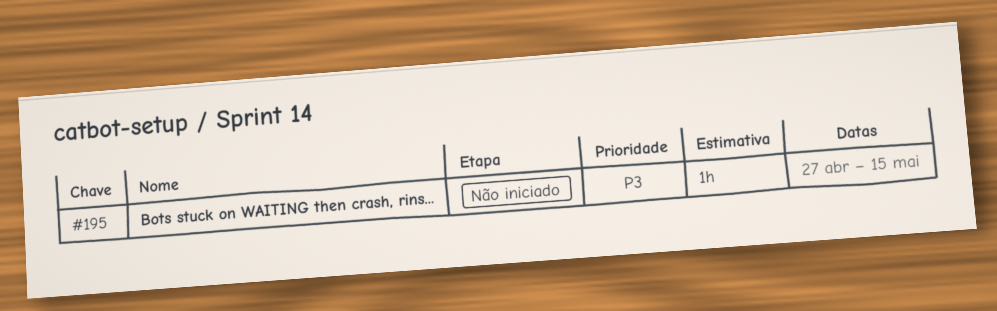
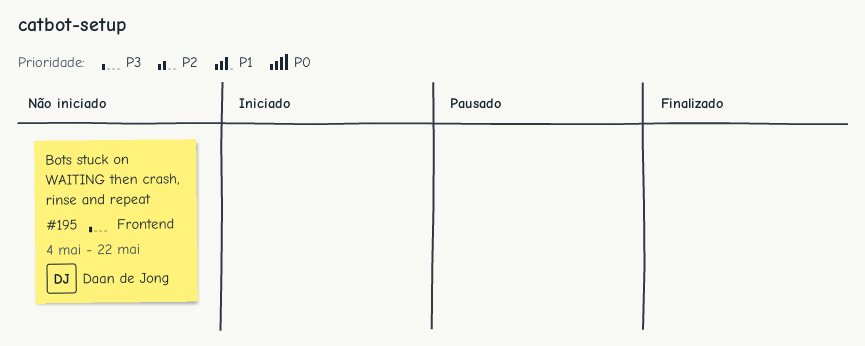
#195, start: Apr 27 -> May 4
#195, due: May 15 -> May 22

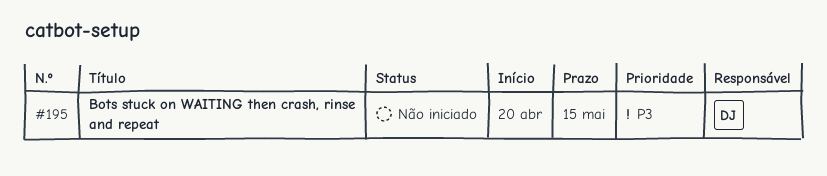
#195, start: May 4 -> Apr 20
#195, due: May 22 -> May 15

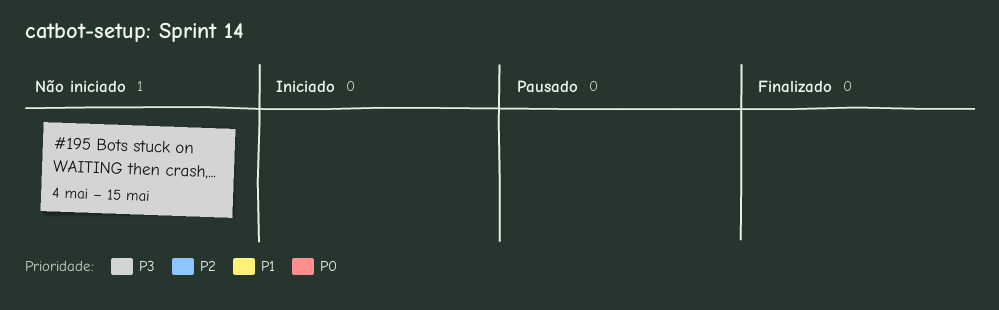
#195, start: Apr 20 -> May 4

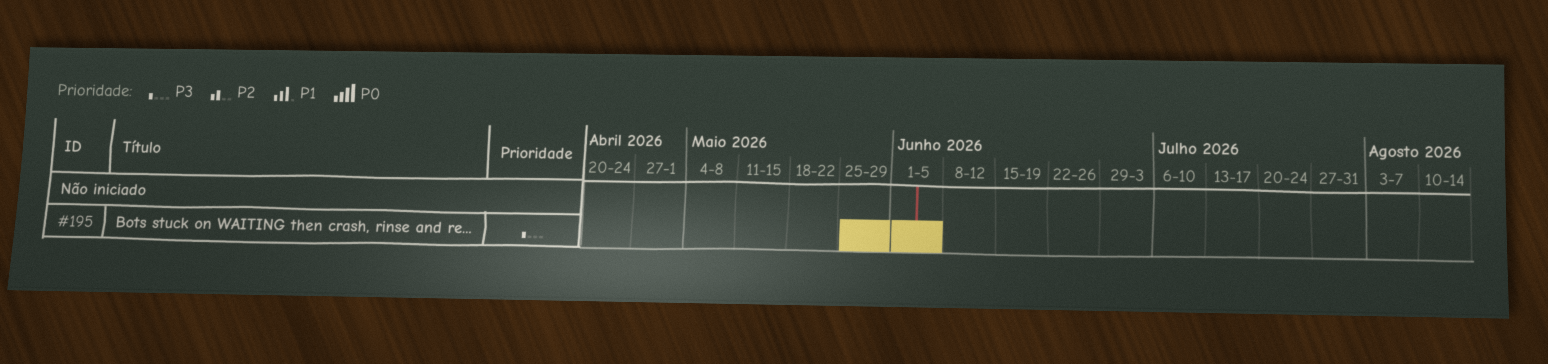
#195, start: May 4 -> May 25
#195, due: May 15 -> Jun 5

